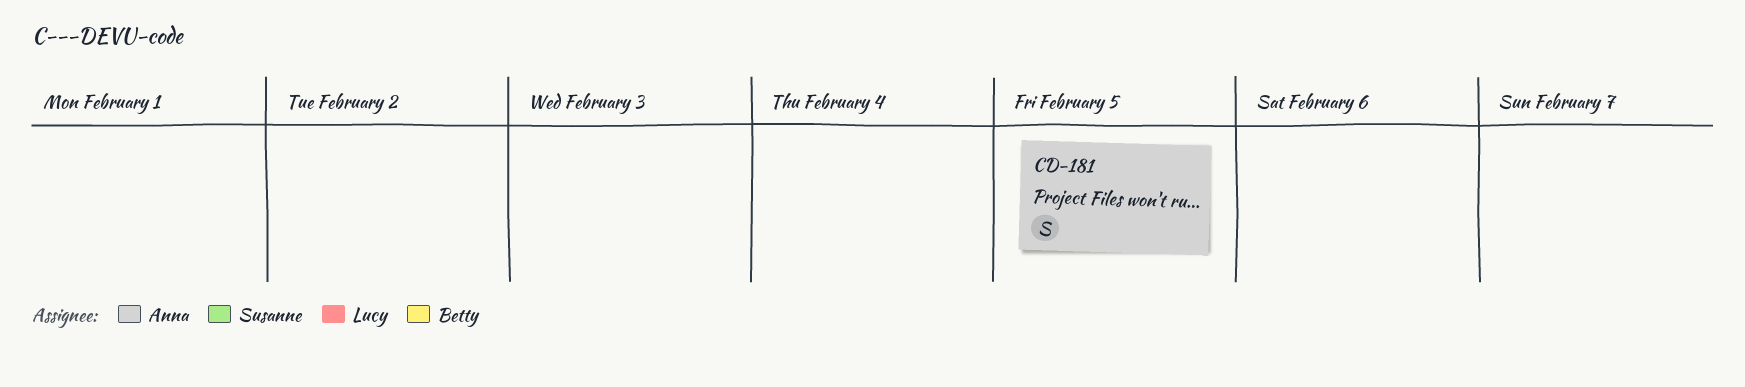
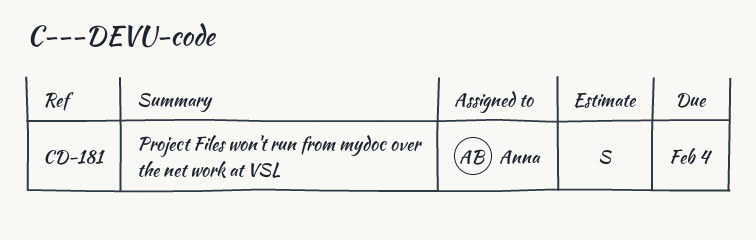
CD-181, due: Feb 5 -> Feb 4

